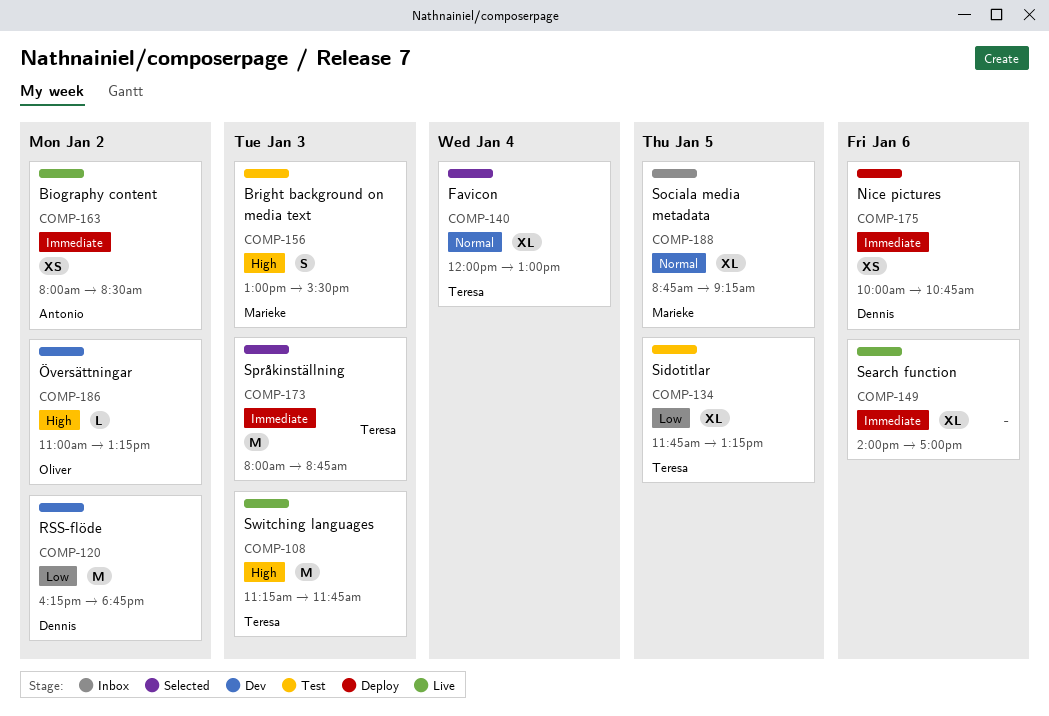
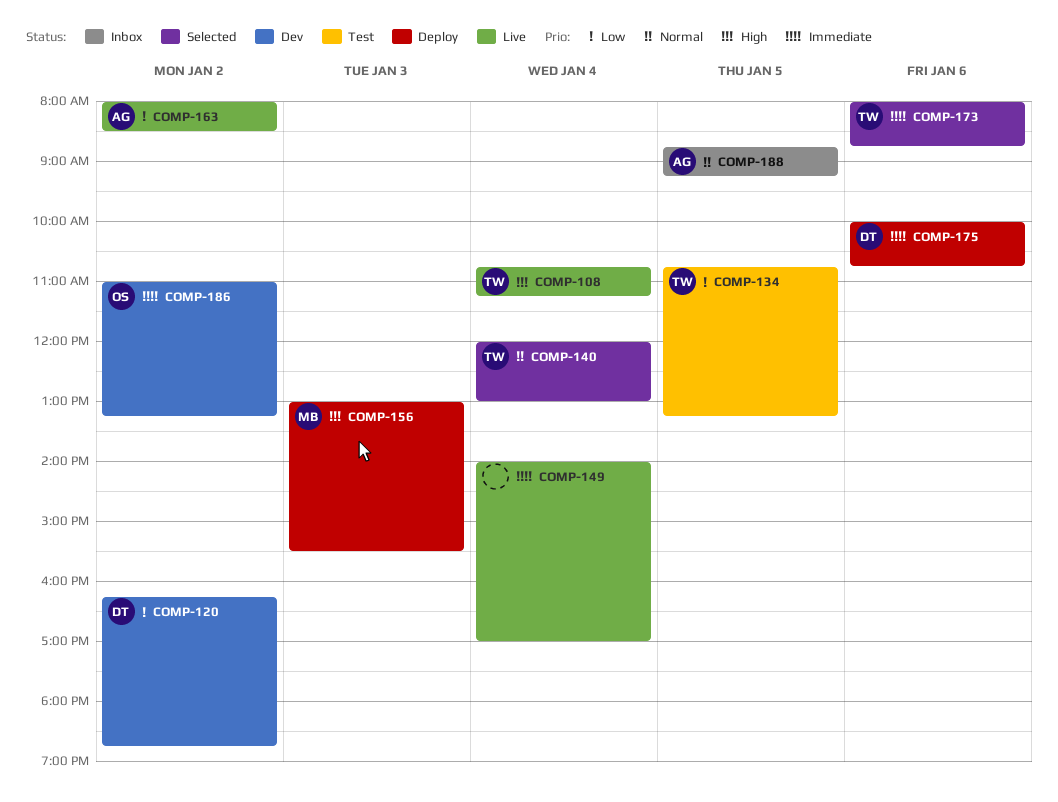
COMP-108, day: Jan 3 -> Jan 4
COMP-108, begins: 11:15 -> 10:45
COMP-108, ends: 11:45 -> 11:15
COMP-134, begins: 11:45 -> 10:45
COMP-149, day: Jan 6 -> Jan 4
COMP-156, status: Test -> Deploy
COMP-163, priority: Immediate -> Low
COMP-173, day: Jan 3 -> Jan 6
COMP-186, priority: High -> Immediate
COMP-188, owner: Marieke -> Antonio

